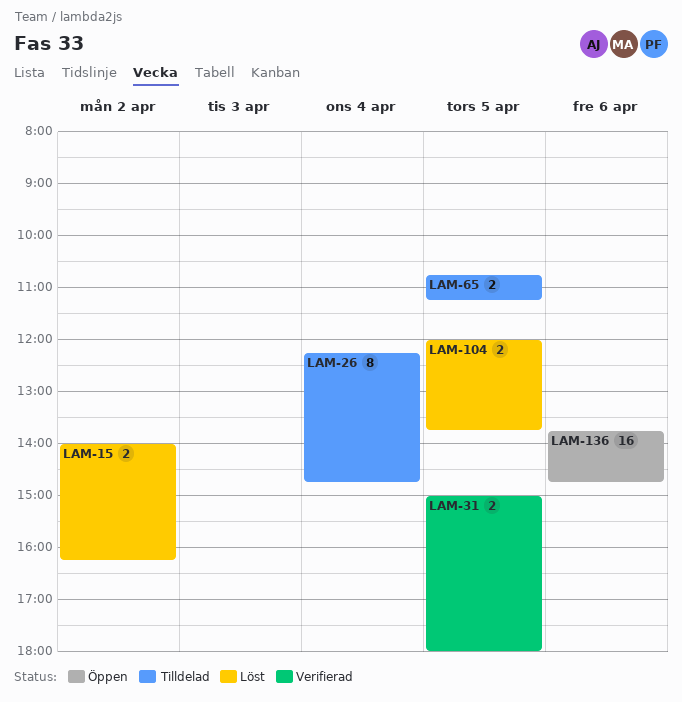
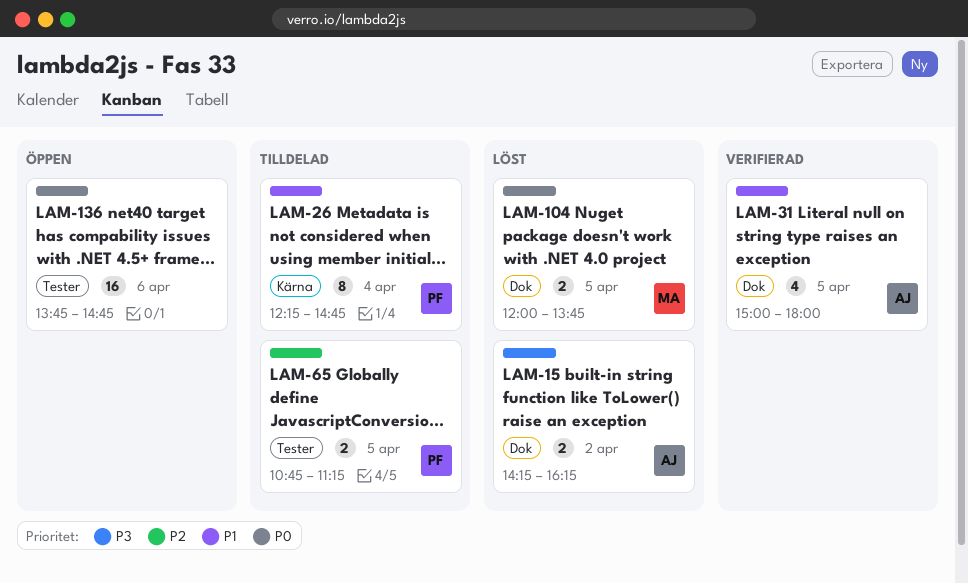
LAM-15, begins: 14:00 -> 14:15
LAM-31, estimate: 2 -> 4

